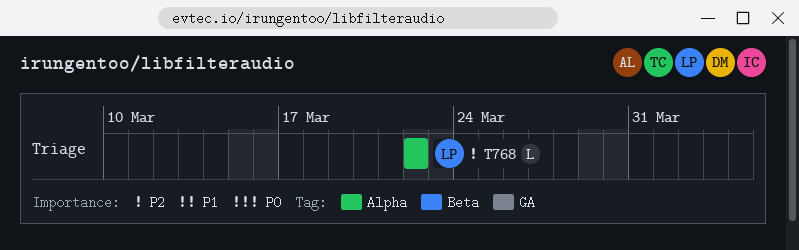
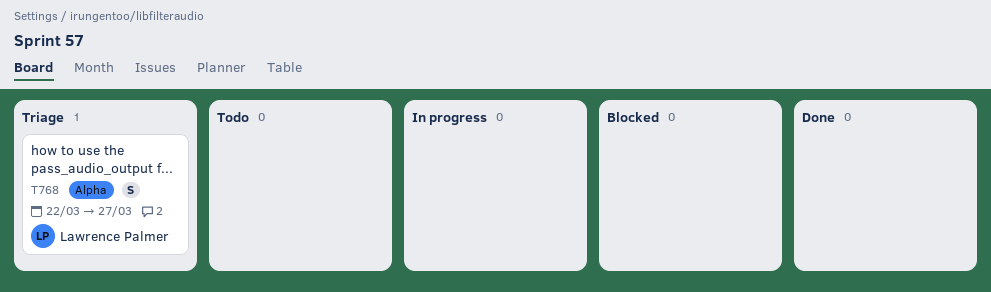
T768, estimate: L -> S
T768, due: Mar 22 -> Mar 27

